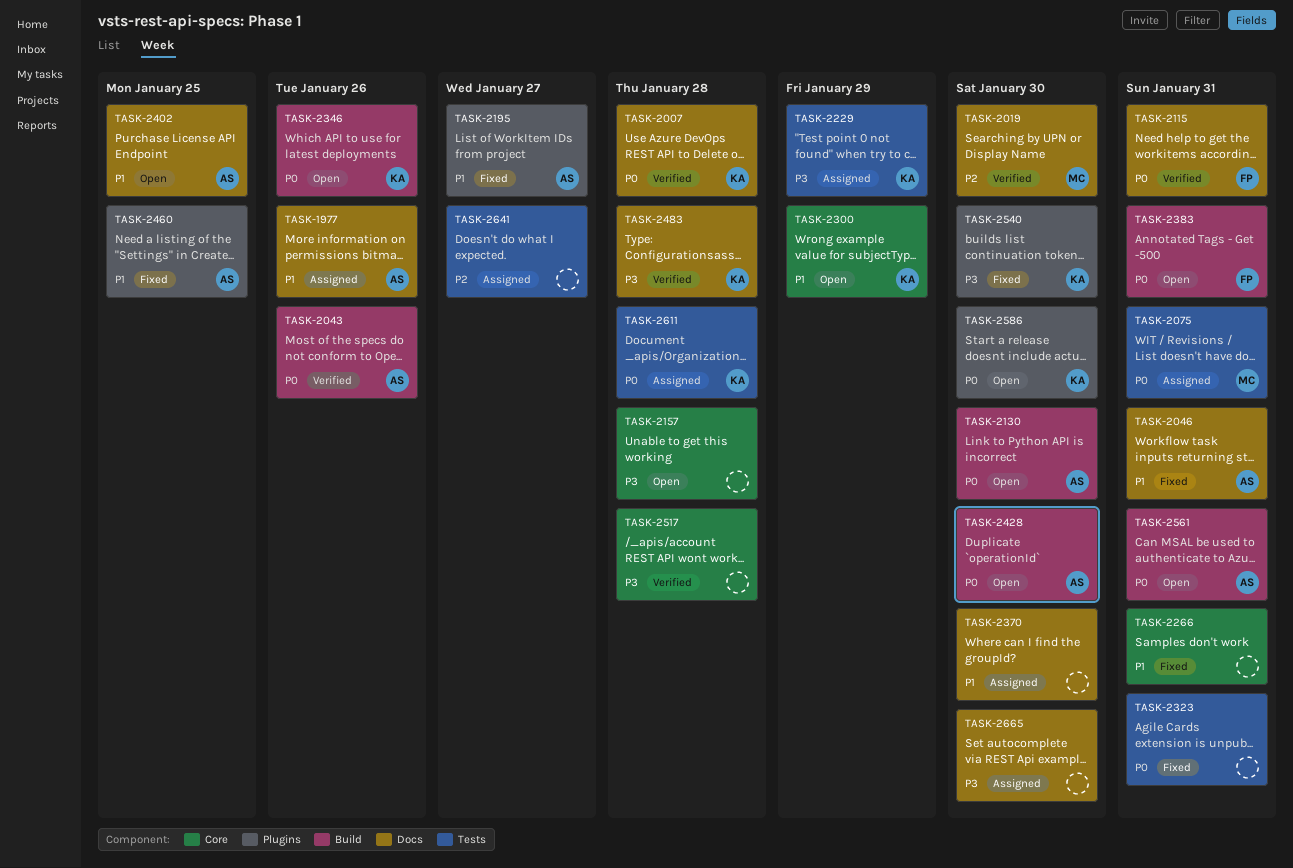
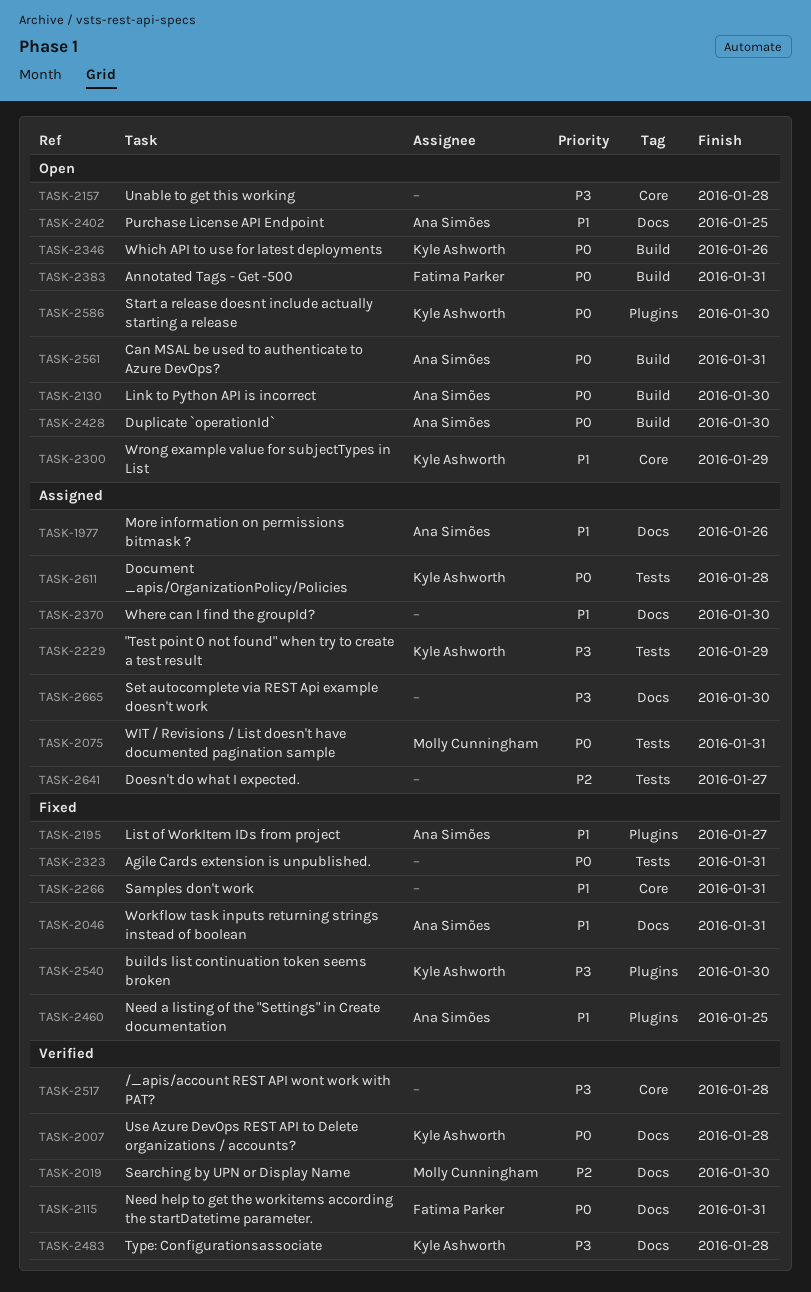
TASK-2043: present -> none

